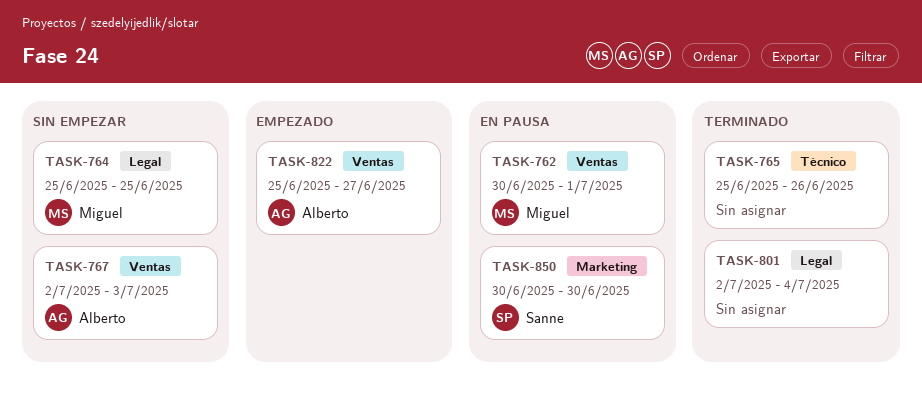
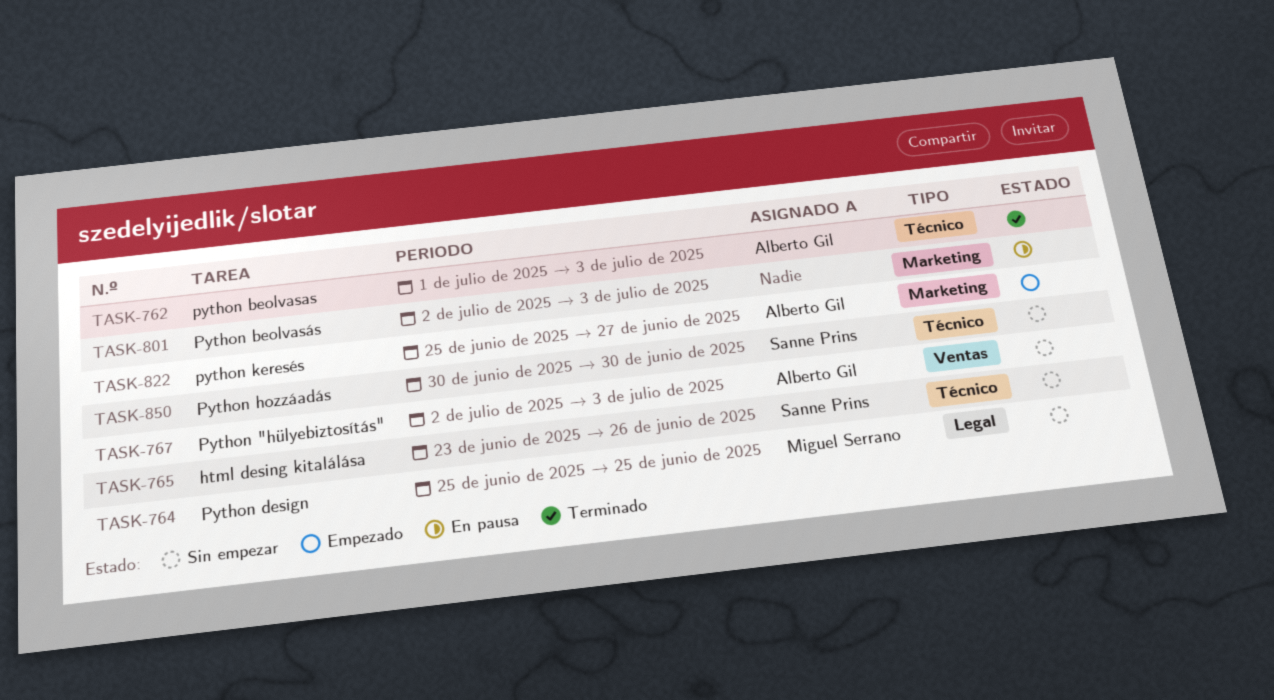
TASK-762, status: En pausa -> Terminado
TASK-762, owner: Miguel Serrano -> Alberto Gil
TASK-762, label: Ventas -> Técnico
TASK-762, start: Jun 30 -> Jul 1
TASK-762, due: Jul 1 -> Jul 3
TASK-765, status: Terminado -> Sin empezar
TASK-765, owner: none -> Sanne Prins
TASK-765, start: Jun 25 -> Jun 23
TASK-801, status: Terminado -> En pausa
TASK-801, label: Legal -> Marketing
TASK-801, due: Jul 4 -> Jul 3
TASK-822, label: Ventas -> Marketing
TASK-850, status: En pausa -> Sin empezar
TASK-850, label: Marketing -> Técnico

